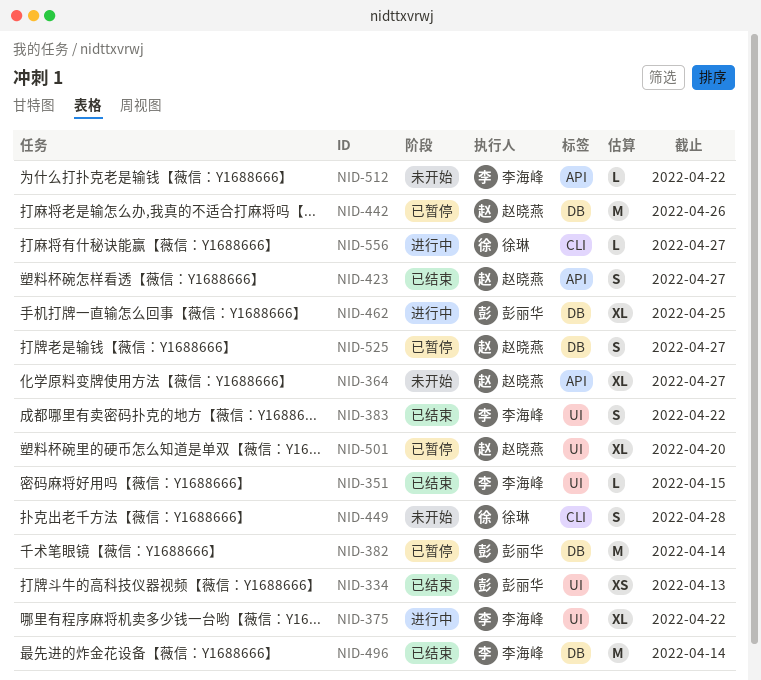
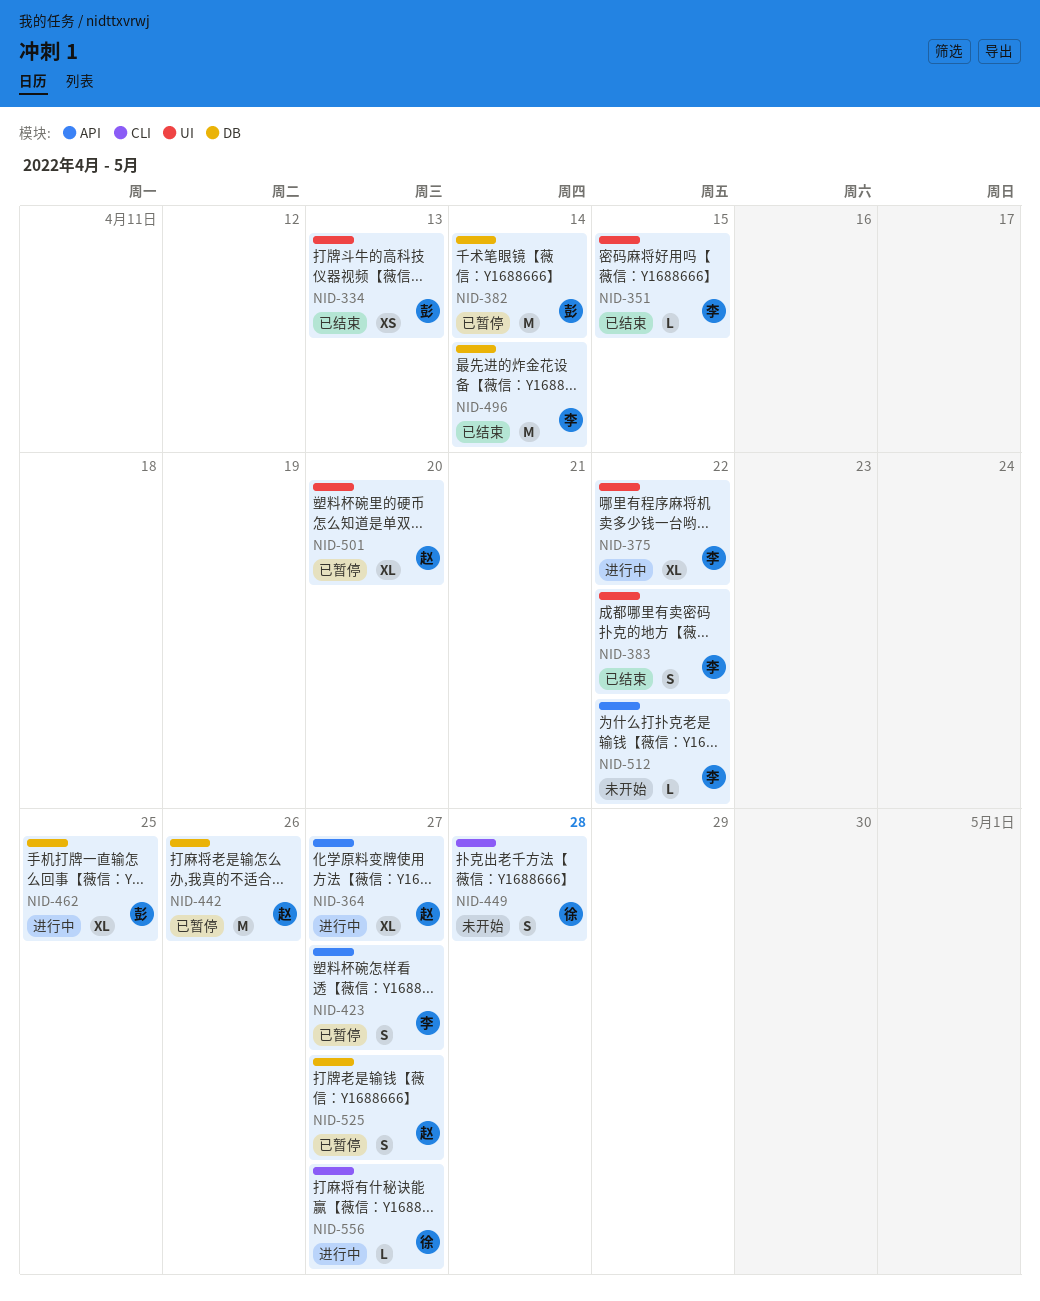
NID-364, status: 未开始 -> 进行中
NID-423, status: 已结束 -> 已暂停
NID-423, owner: 赵晓燕 -> 李海峰

